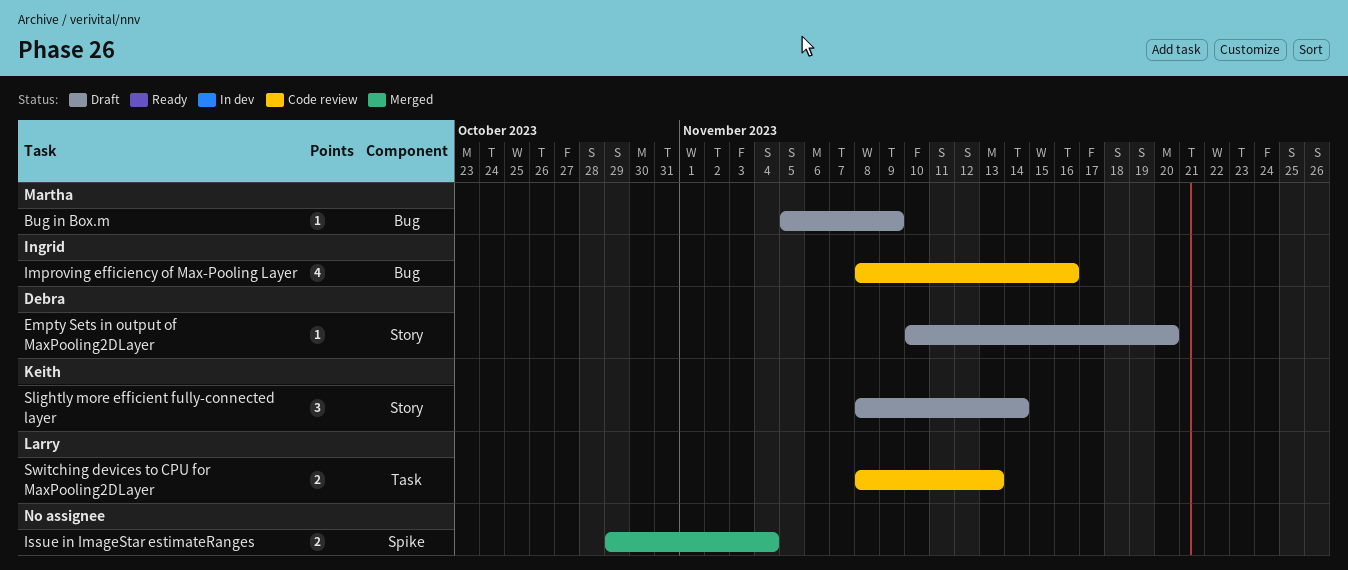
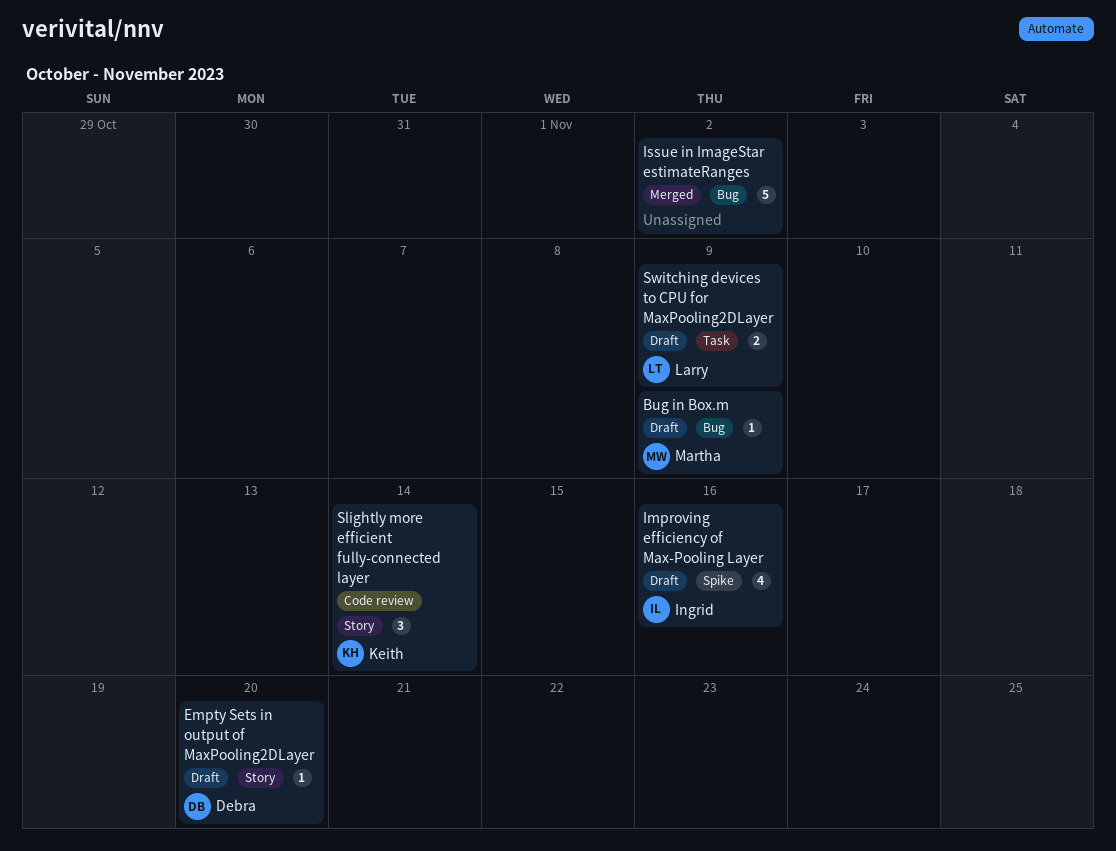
Improving efficiency of Max-Pooling Layer, status: Code review -> Draft
Improving efficiency of Max-Pooling Layer, label: Bug -> Spike
Issue in ImageStar estimateRanges, label: Spike -> Bug
Issue in ImageStar estimateRanges, estimate: 2 -> 5
Issue in ImageStar estimateRanges, due: Nov 4 -> Nov 2
Slightly more efficient fully-connected layer, status: Draft -> Code review
Switching devices to CPU for MaxPooling2DLayer, status: Code review -> Draft
Switching devices to CPU for MaxPooling2DLayer, due: Nov 13 -> Nov 9

